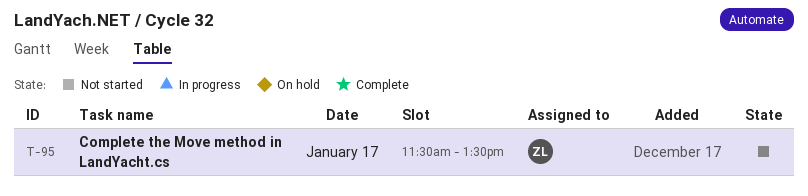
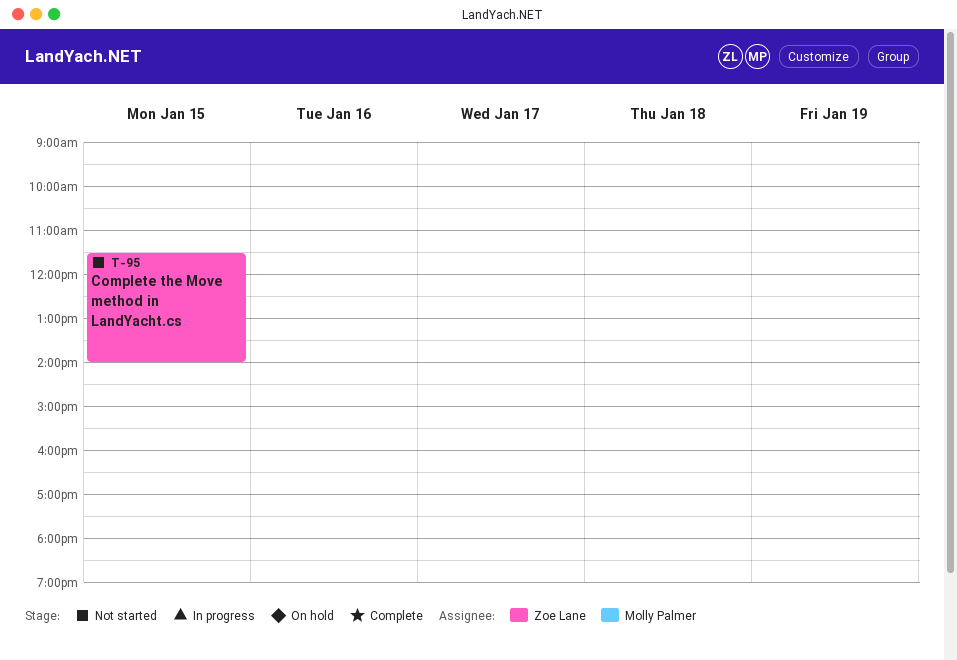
T-95, day: Jan 17 -> Jan 15
T-95, ends: 13:30 -> 14:00

